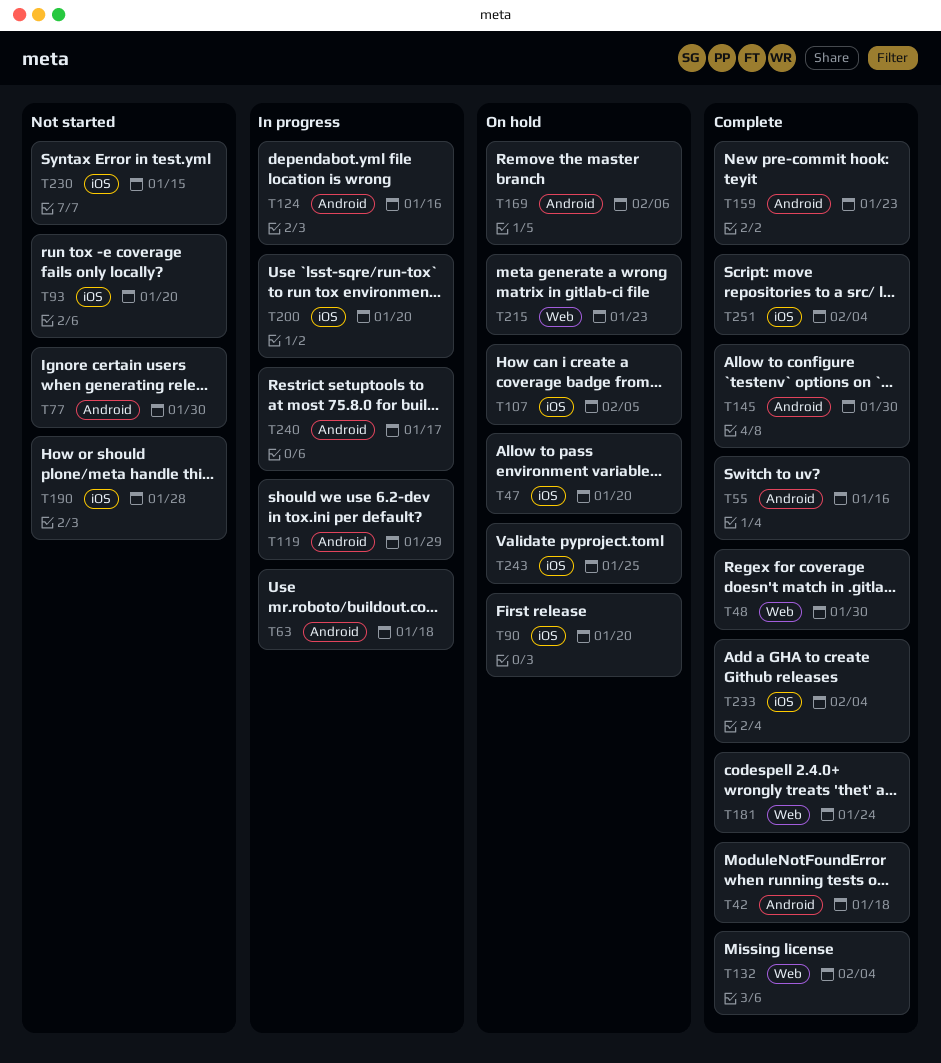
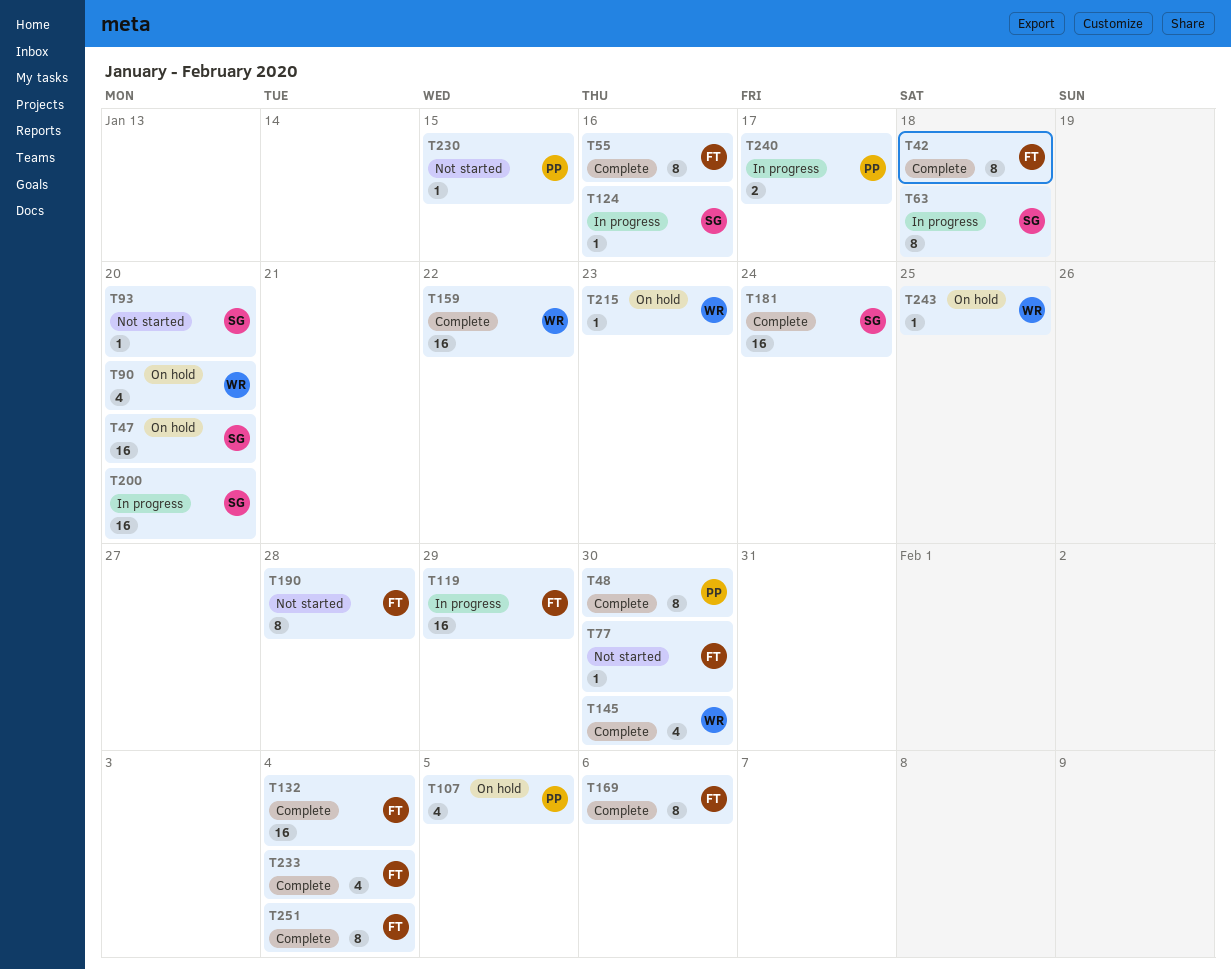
T159, due: Jan 23 -> Jan 22
T169, status: On hold -> Complete

